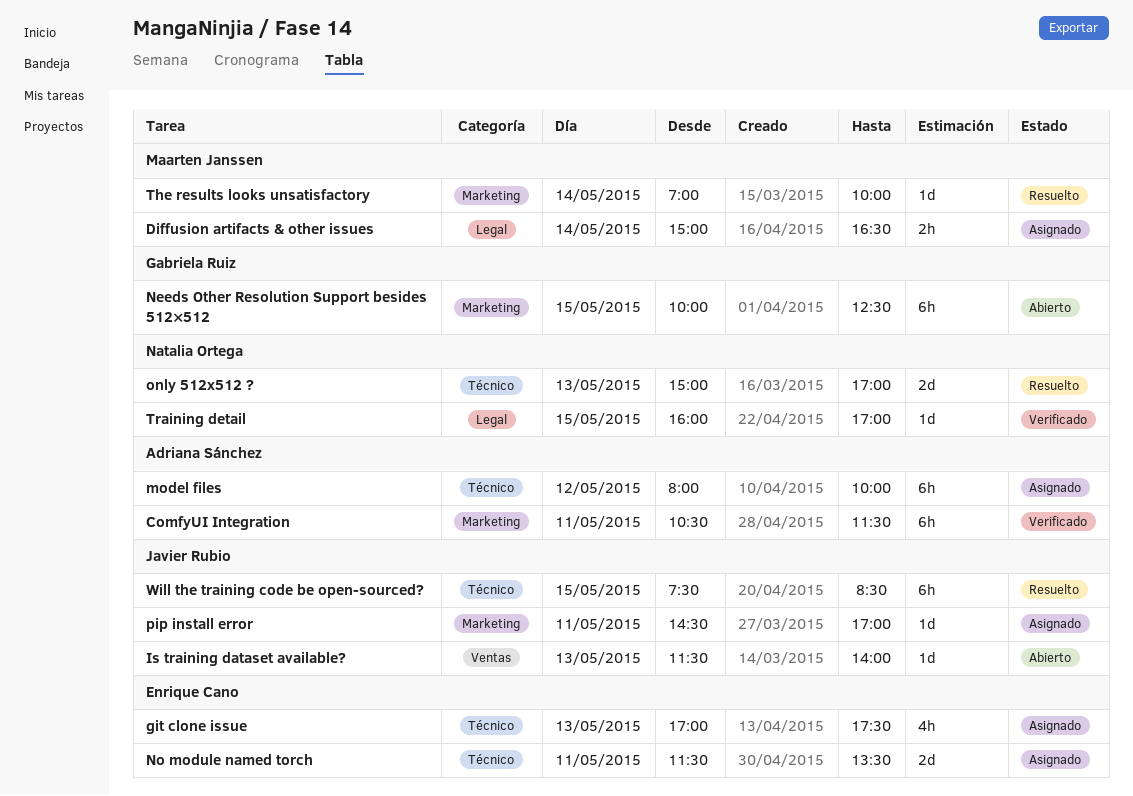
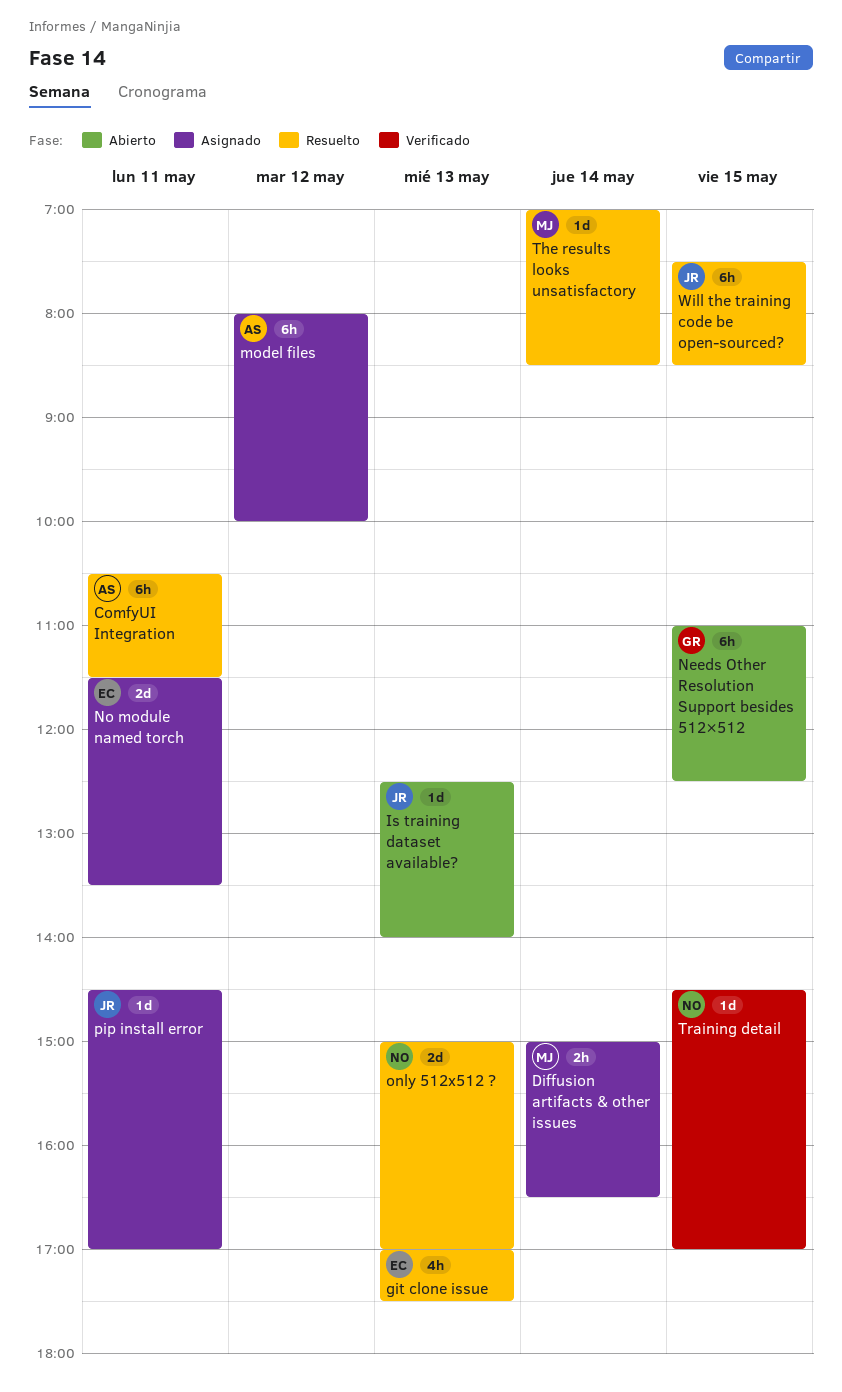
ComfyUI Integration, status: Verificado -> Resuelto
git clone issue, status: Asignado -> Resuelto
Is training dataset available?, begins: 11:30 -> 12:30
Needs Other Resolution Support besides 512×512, begins: 10:00 -> 11:00
The results looks unsatisfactory, ends: 10:00 -> 08:30
Training detail, begins: 16:00 -> 14:30

